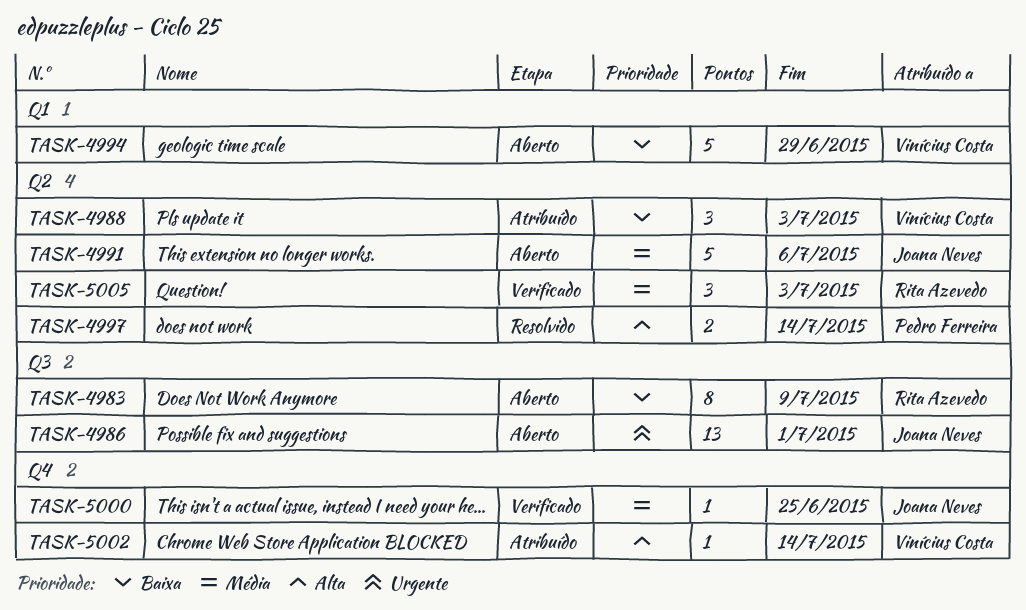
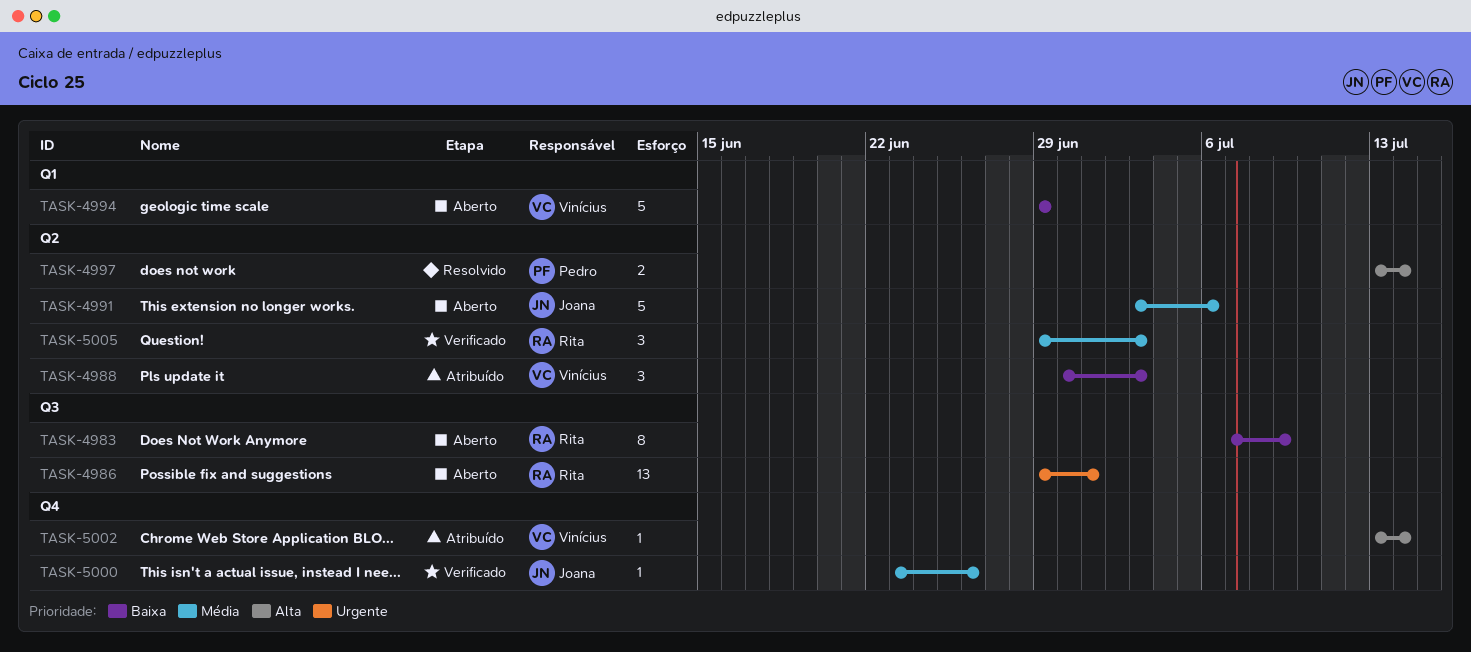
TASK-4986, owner: Joana Neves -> Rita Azevedo
TASK-5000, due: Jun 25 -> Jun 26

